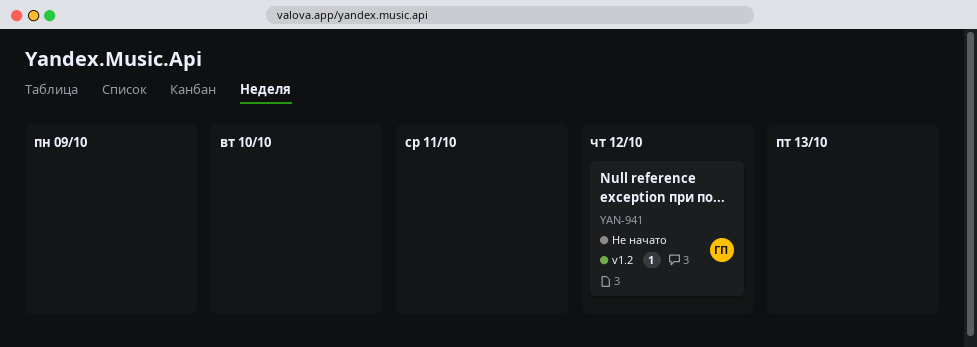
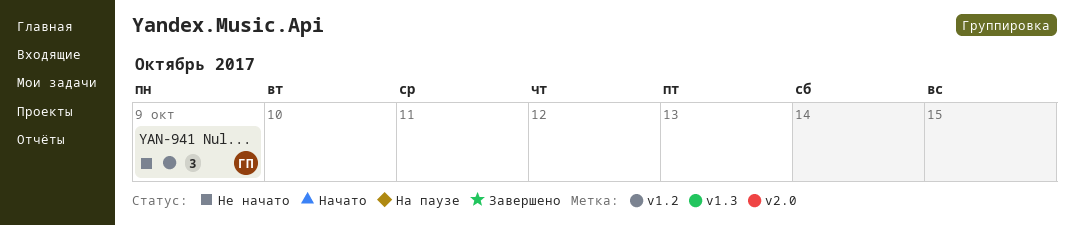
YAN-941, estimate: 1 -> 3
YAN-941, due: Oct 12 -> Oct 9

